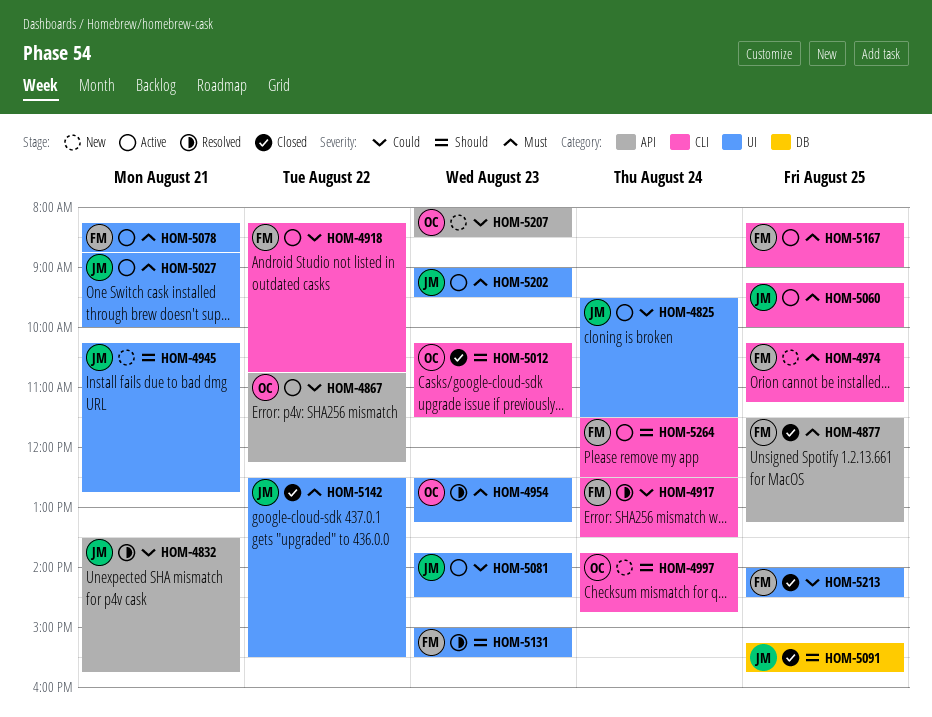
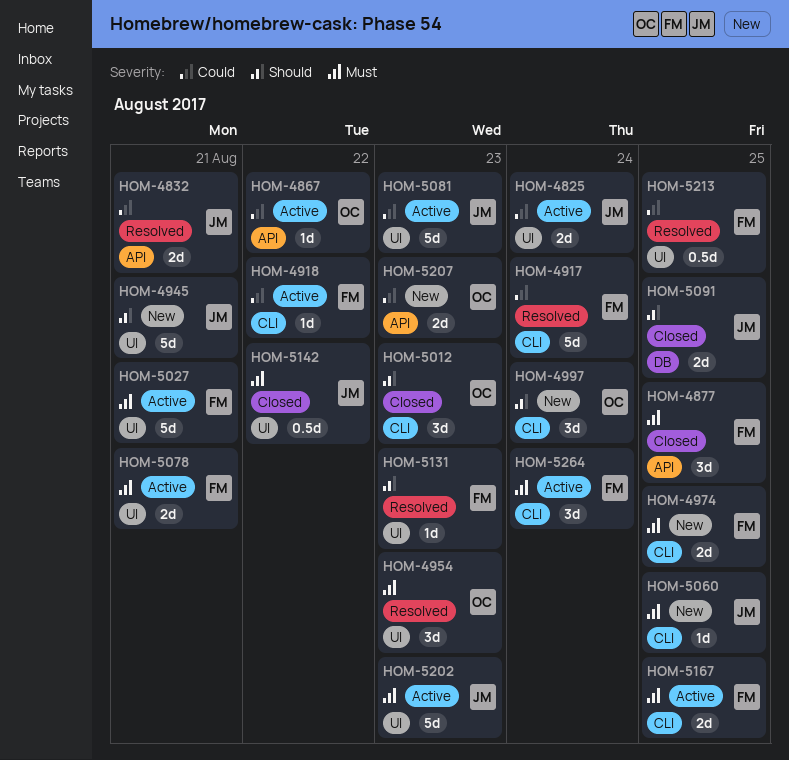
HOM-5027, owner: JM -> FM
HOM-5060, status: Active -> New
HOM-5213, status: Closed -> Resolved
HOM-5264, priority: Should -> Must

